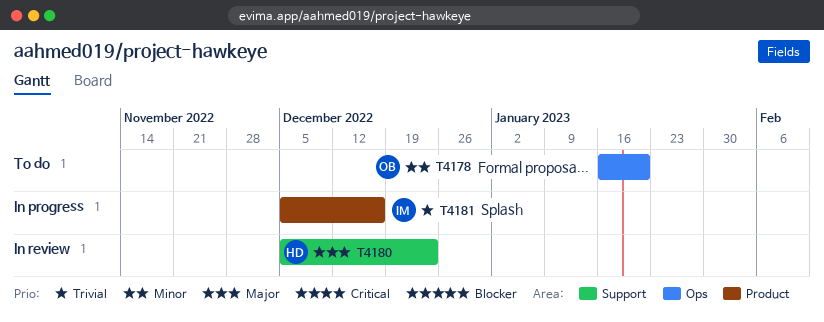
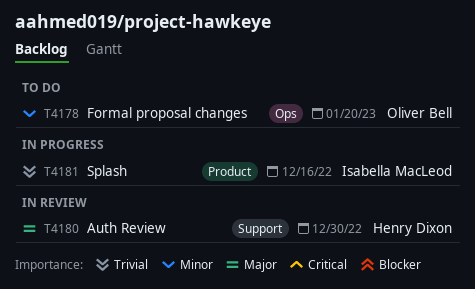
T4180, due: Dec 23 -> Dec 30

